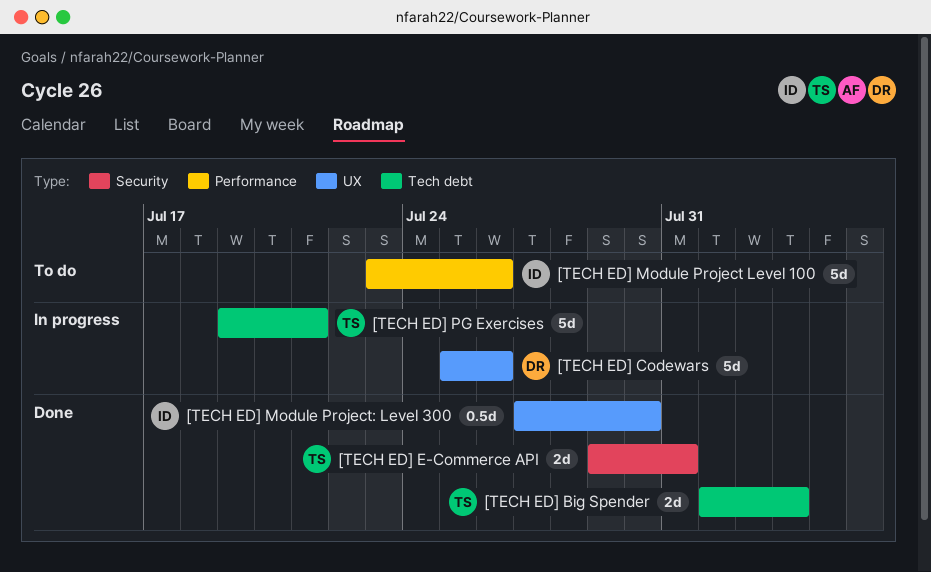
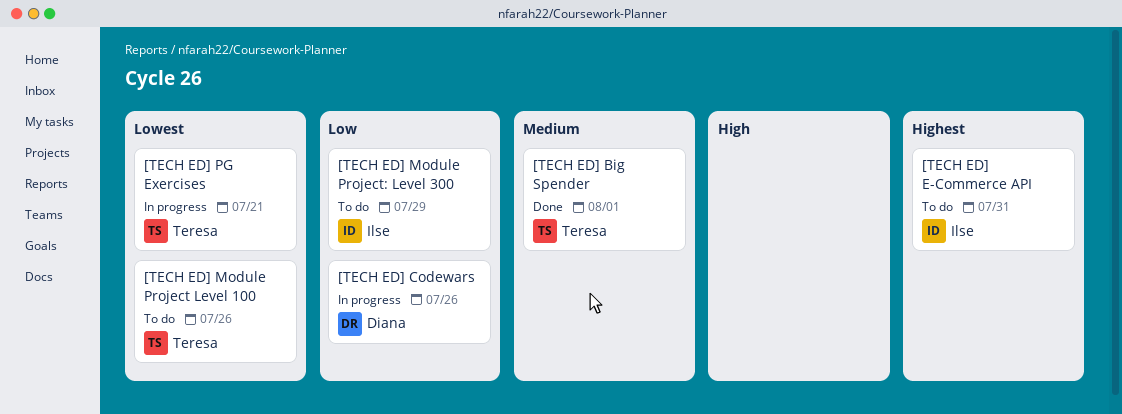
[TECH ED] Big Spender, due: Aug 3 -> Aug 1
[TECH ED] E-Commerce API, status: Done -> To do
[TECH ED] E-Commerce API, owner: Teresa -> Ilse
[TECH ED] Module Project Level 100, owner: Ilse -> Teresa
[TECH ED] Module Project: Level 300, status: Done -> To do
[TECH ED] Module Project: Level 300, due: Jul 30 -> Jul 29

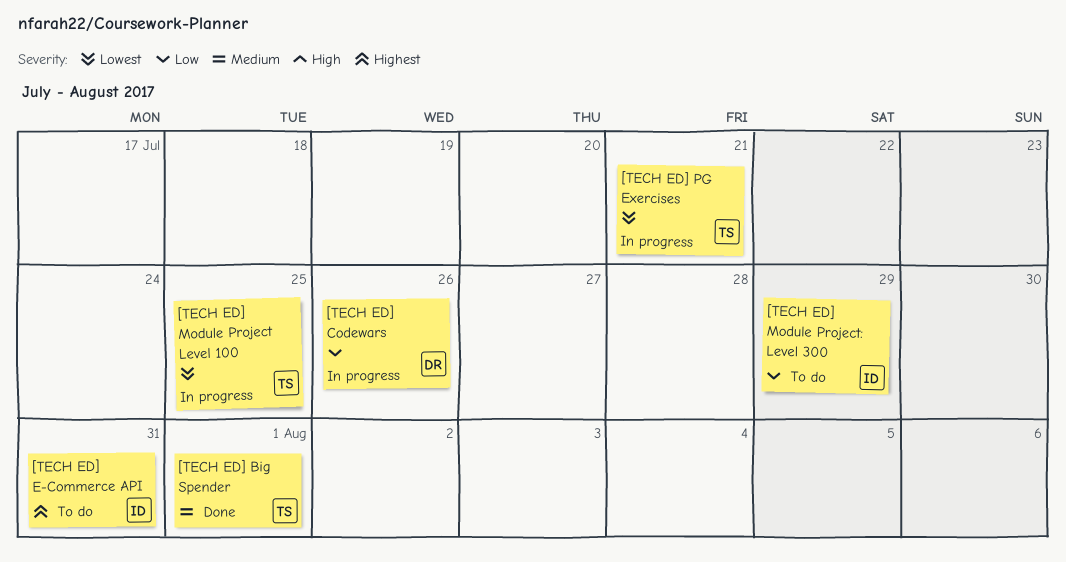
[TECH ED] Module Project Level 100, status: To do -> In progress
[TECH ED] Module Project Level 100, due: Jul 26 -> Jul 25

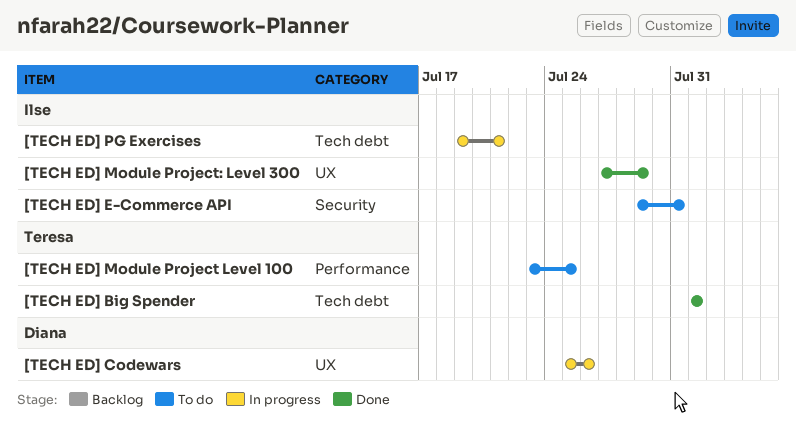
[TECH ED] Module Project Level 100, status: In progress -> To do
[TECH ED] Module Project: Level 300, status: To do -> Done
[TECH ED] PG Exercises, owner: Teresa -> Ilse

